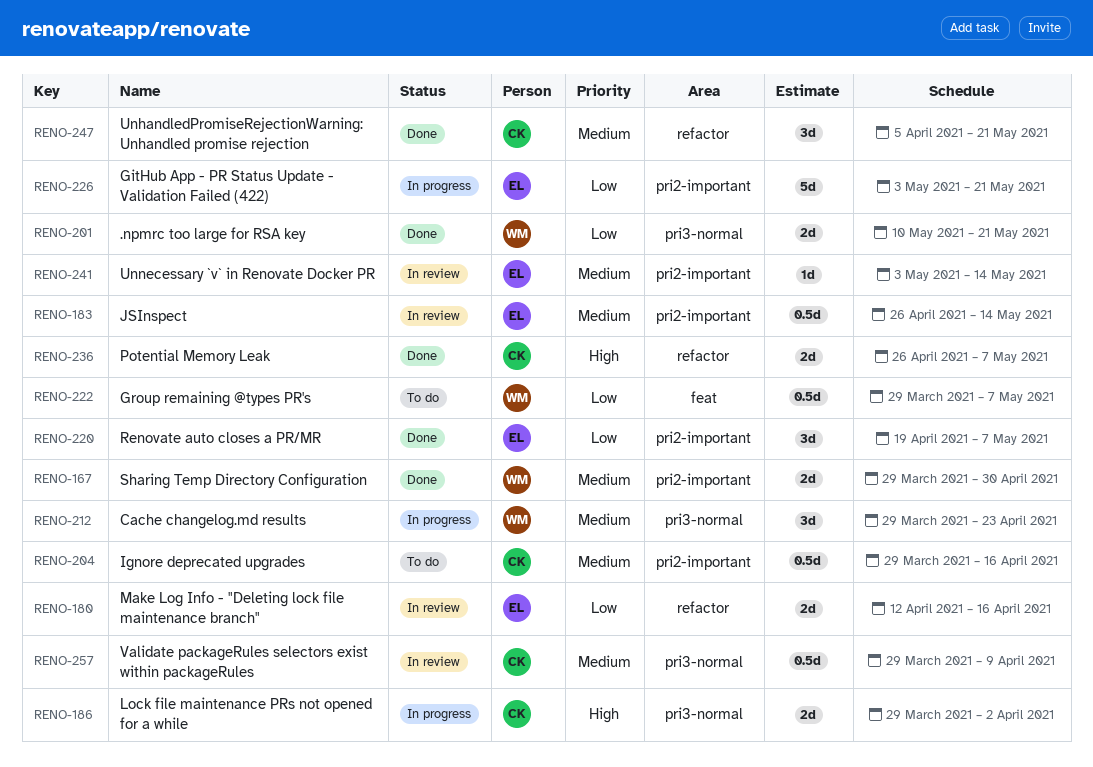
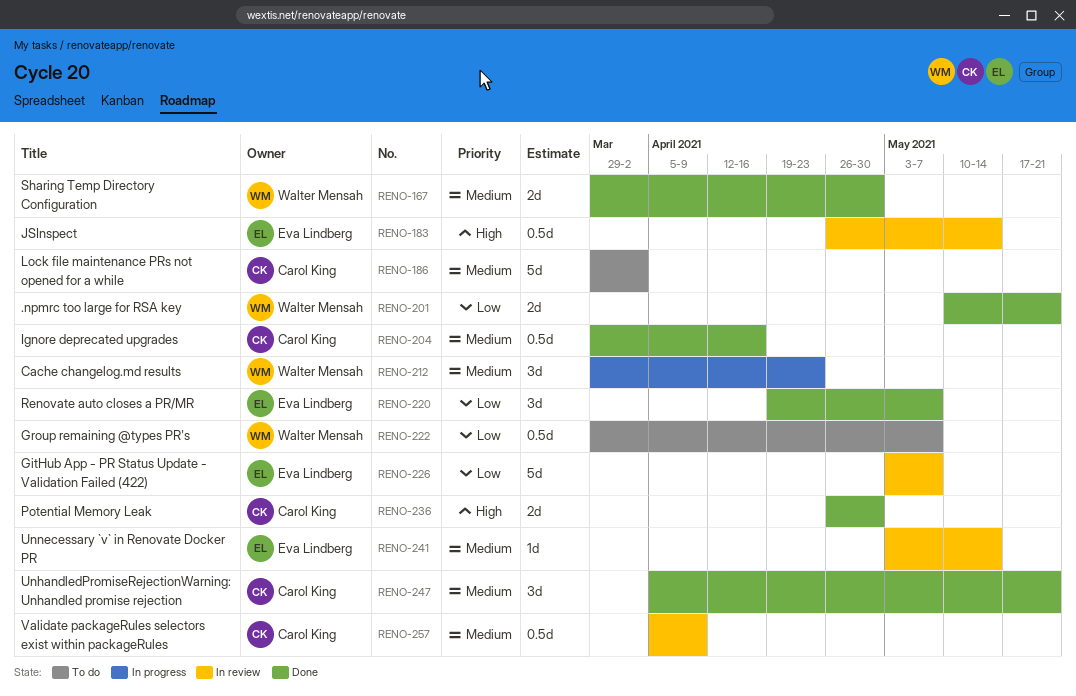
RENO-180: present -> none
RENO-183, priority: Medium -> High
RENO-186, status: In progress -> To do
RENO-186, priority: High -> Medium
RENO-186, estimate: 2d -> 5d
RENO-204, status: To do -> Done
RENO-226, status: In progress -> In review
RENO-226, due: May 21 -> May 7
RENO-236, due: May 7 -> Apr 30
RENO-257, start: Mar 29 -> Apr 5

